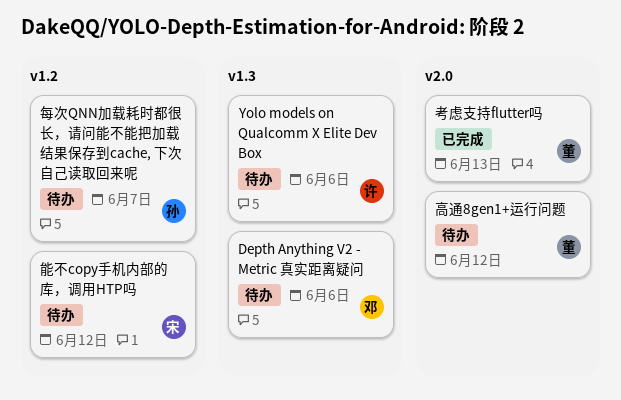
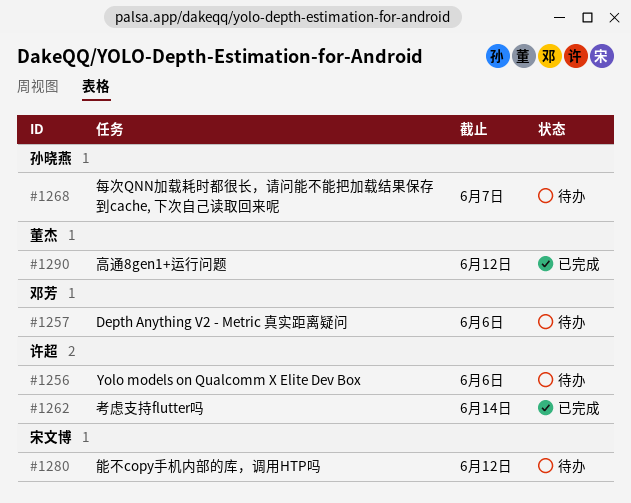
考虑支持flutter吗, owner: 董杰 -> 许超
考虑支持flutter吗, due: Jun 13 -> Jun 14
高通8gen1+运行问题, status: 待办 -> 已完成

